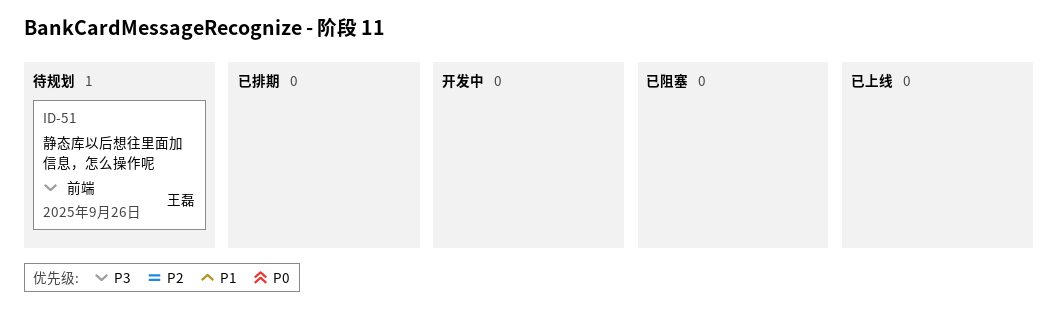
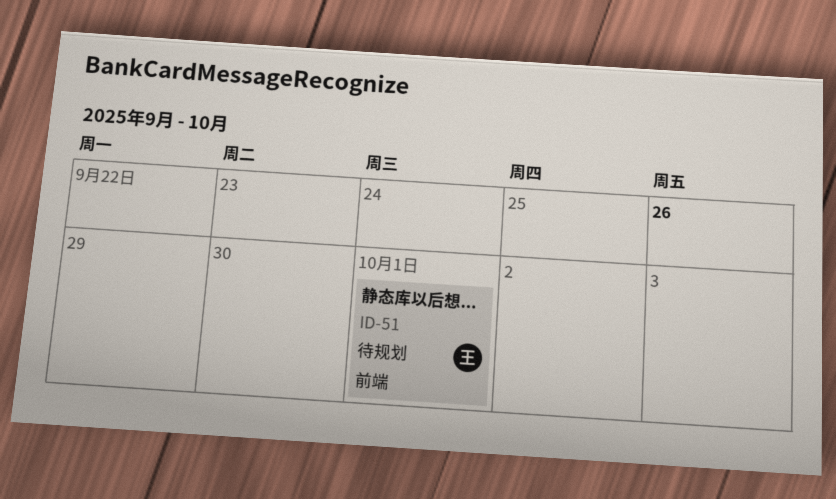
ID-51, due: Sep 26 -> Oct 1

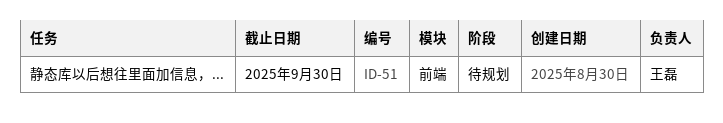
ID-51, due: Oct 1 -> Sep 30

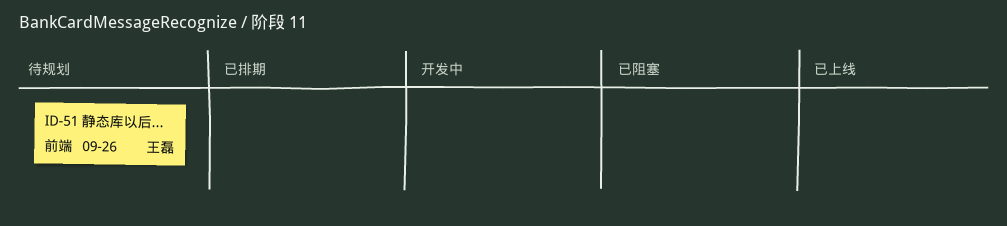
ID-51, due: Sep 30 -> Sep 26

